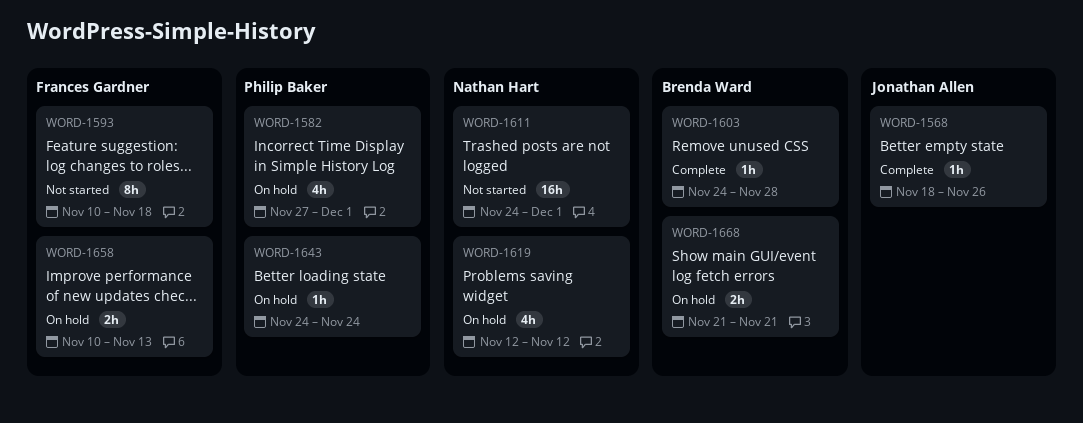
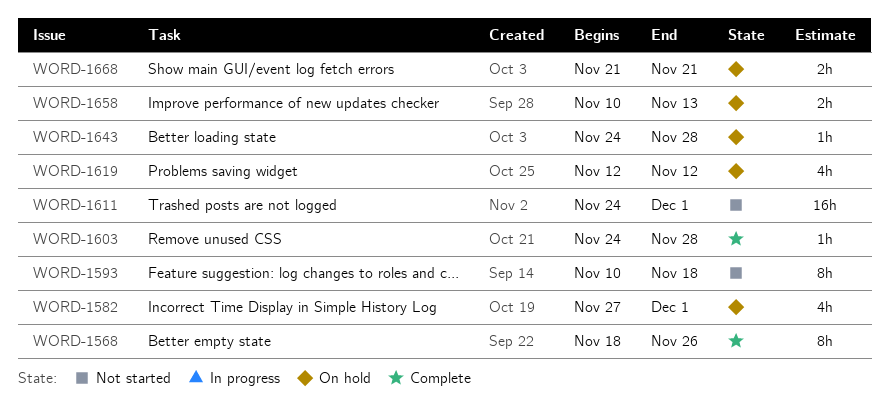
WORD-1568, estimate: 1h -> 8h
WORD-1643, due: Nov 24 -> Nov 28

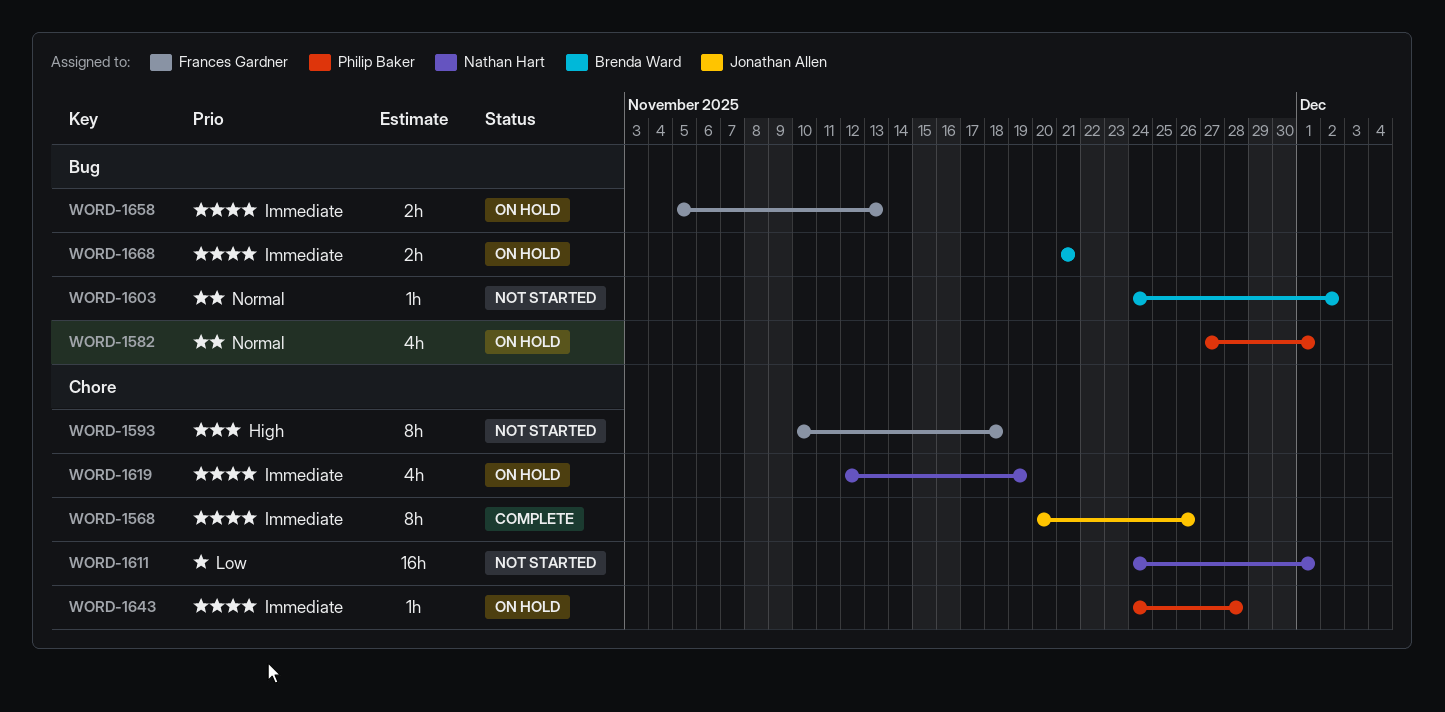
WORD-1568, start: Nov 18 -> Nov 20
WORD-1603, status: Complete -> Not started
WORD-1603, due: Nov 28 -> Dec 2
WORD-1619, due: Nov 12 -> Nov 19
WORD-1658, start: Nov 10 -> Nov 5

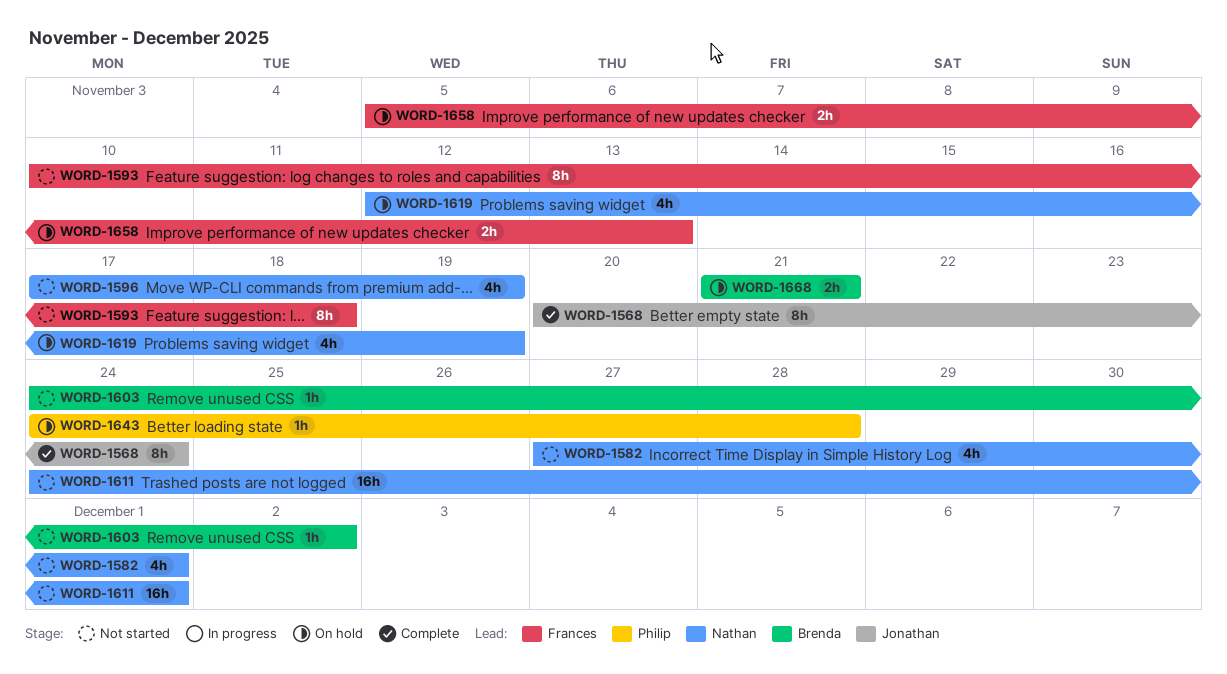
WORD-1568, due: Nov 26 -> Nov 24
WORD-1582, status: On hold -> Not started
WORD-1582, owner: Philip Baker -> Nathan Hart
WORD-1596: none -> present

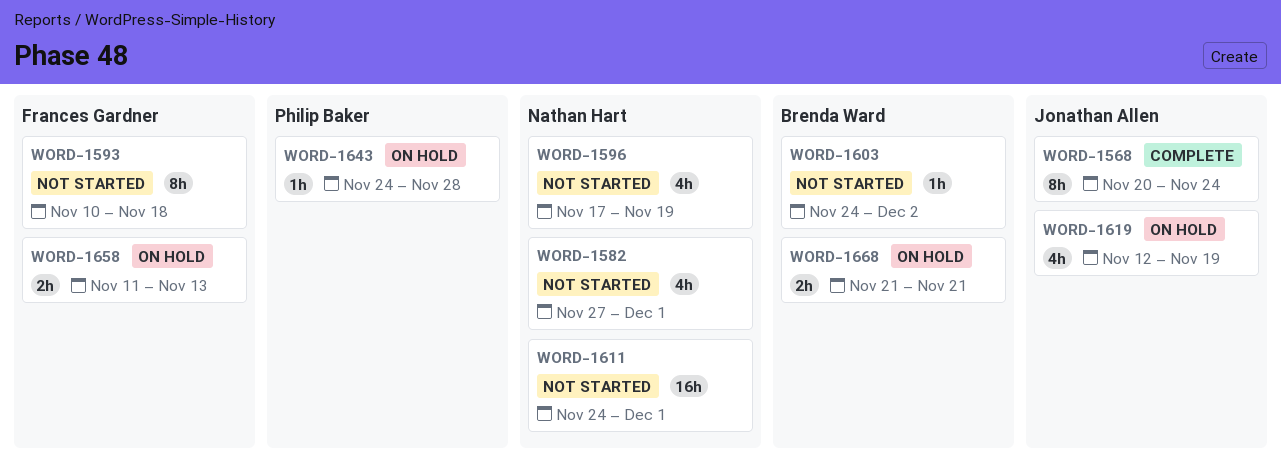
WORD-1619, owner: Nathan Hart -> Jonathan Allen
WORD-1658, start: Nov 5 -> Nov 11

